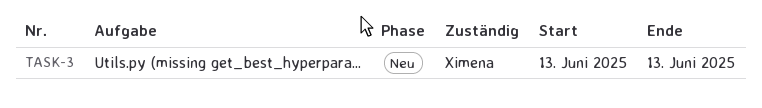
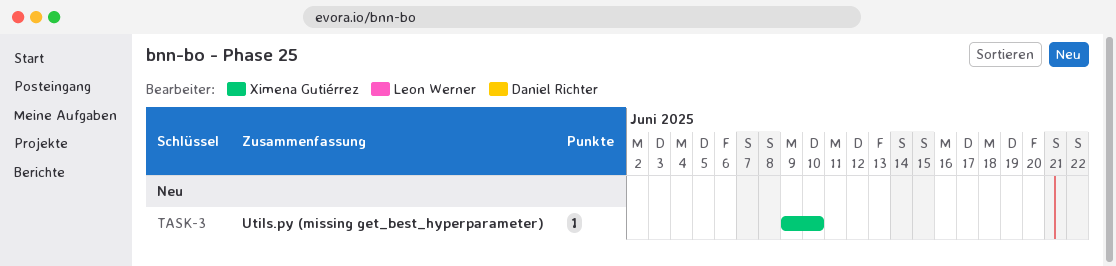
TASK-3, start: Jun 13 -> Jun 9
TASK-3, due: Jun 13 -> Jun 10

